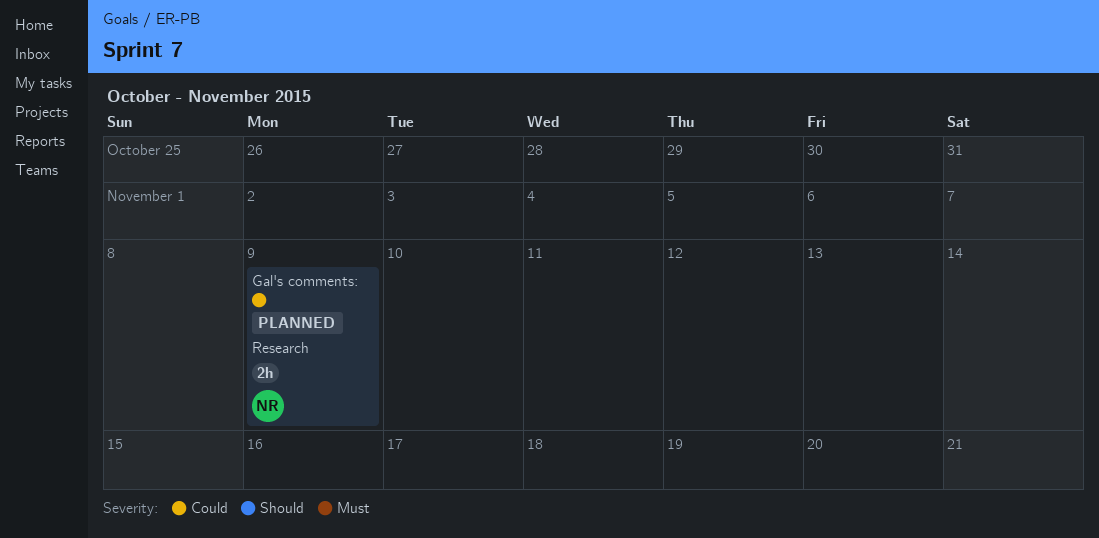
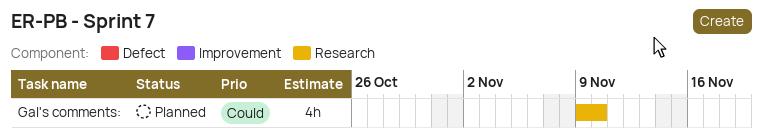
Gal's comments:, estimate: 2h -> 4h
Gal's comments:, due: Nov 9 -> Nov 10

